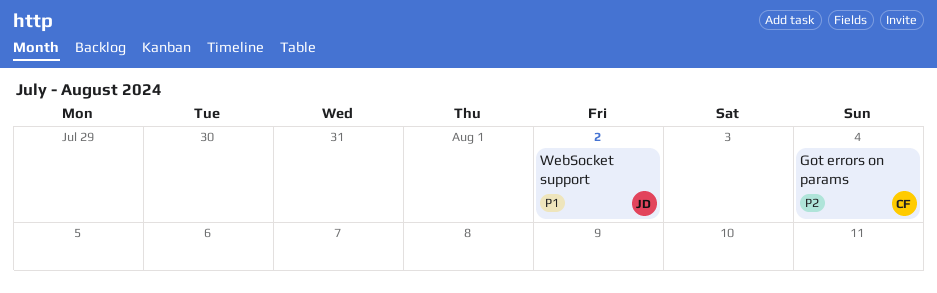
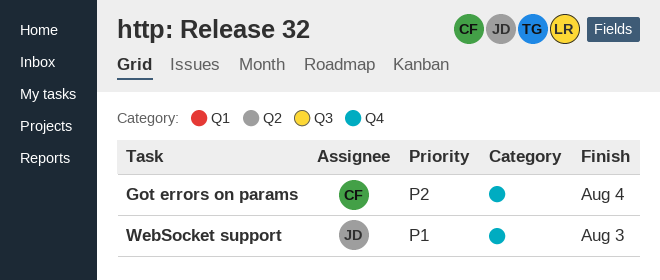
WebSocket support, due: Aug 2 -> Aug 3

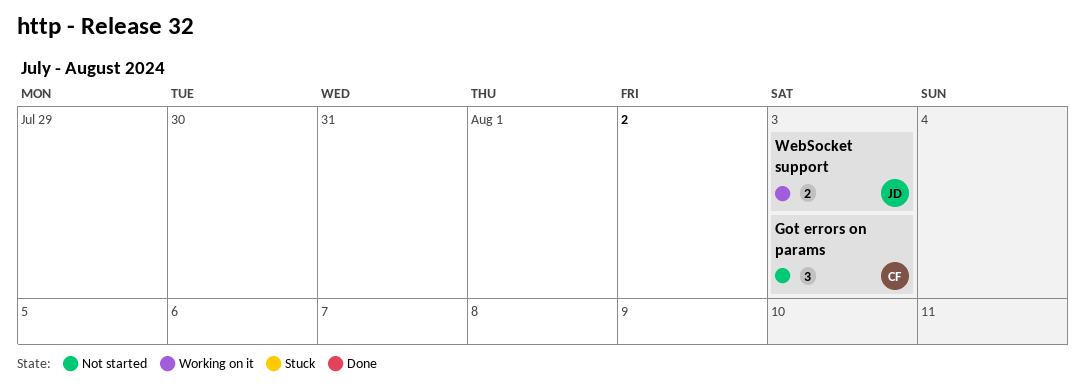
Got errors on params, due: Aug 4 -> Aug 3

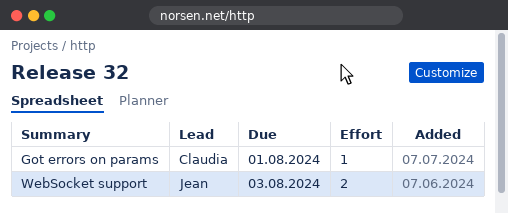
Got errors on params, estimate: 3 -> 1
Got errors on params, due: Aug 3 -> Aug 1

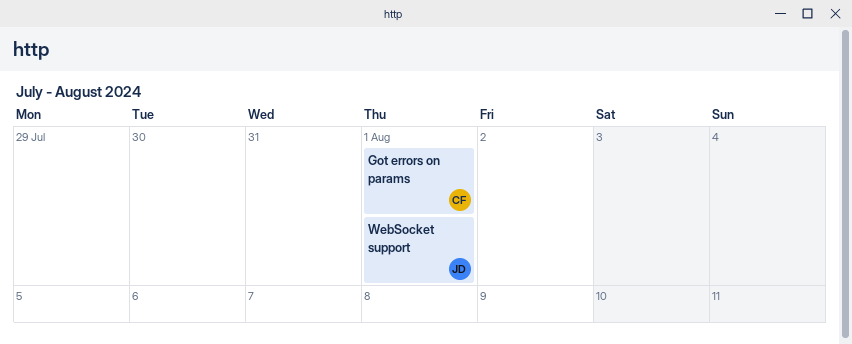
WebSocket support, due: Aug 3 -> Aug 1

